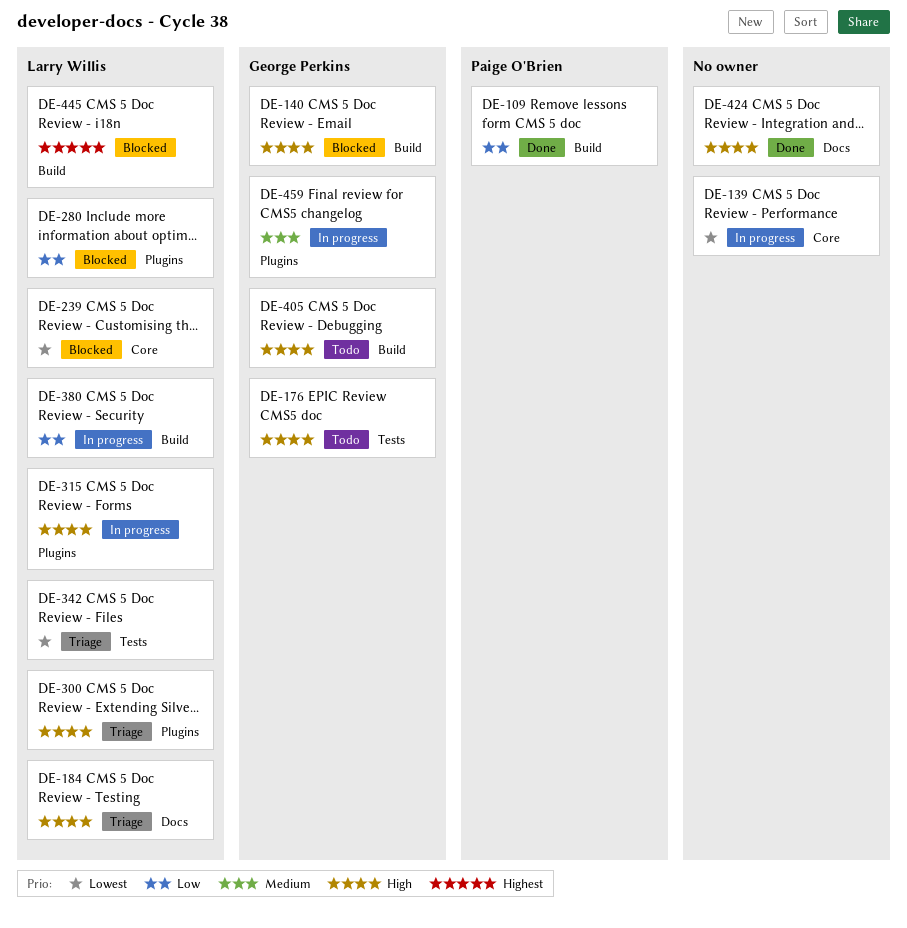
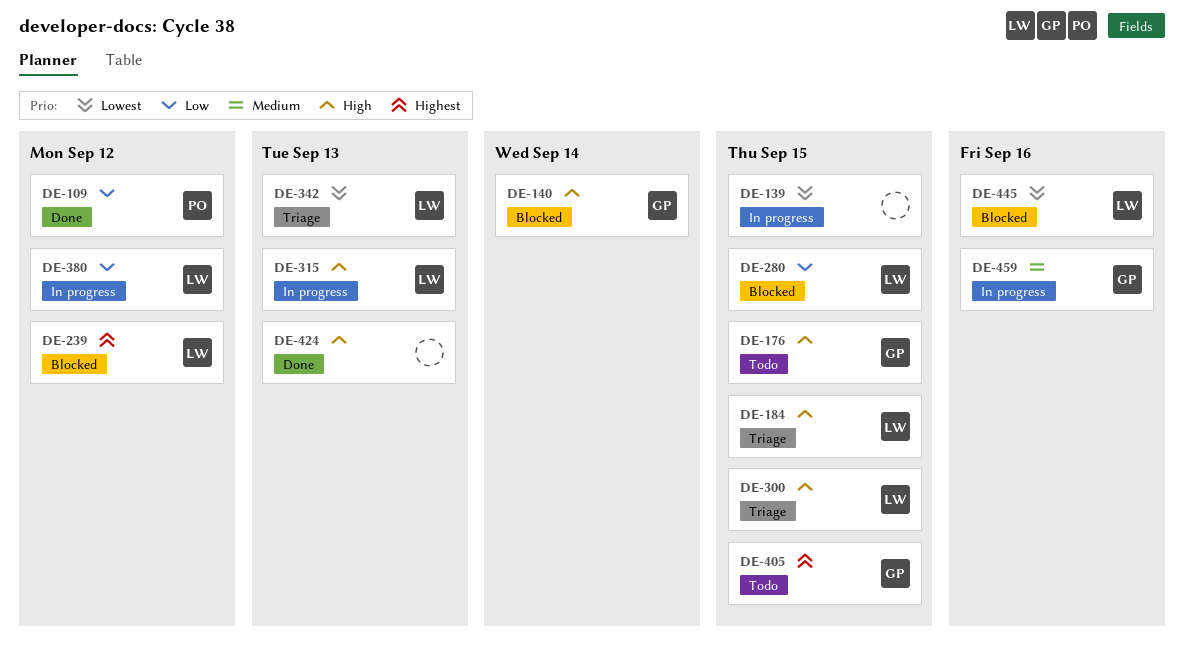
DE-239, priority: Lowest -> Highest
DE-405, priority: High -> Highest
DE-445, priority: Highest -> Lowest

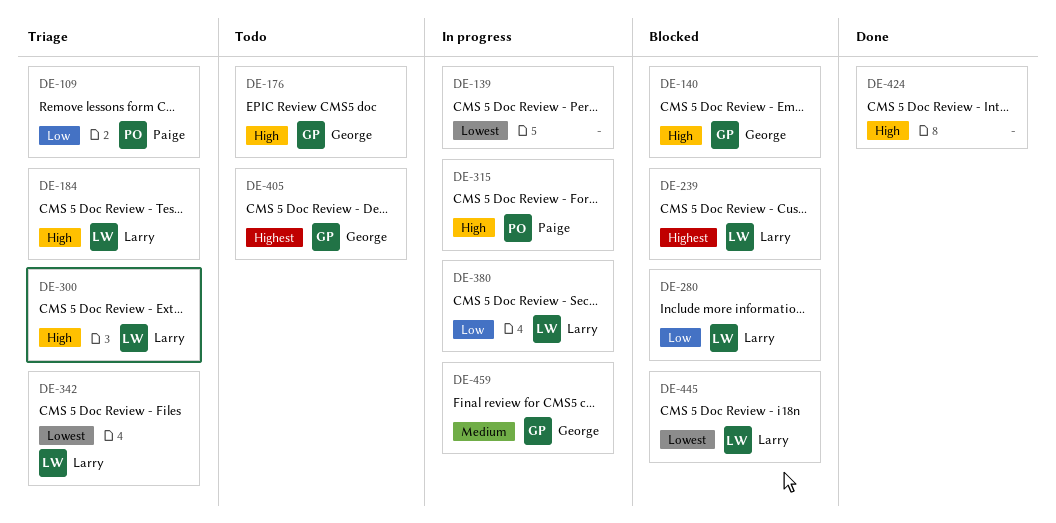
DE-109, status: Done -> Triage
DE-315, owner: Larry -> Paige

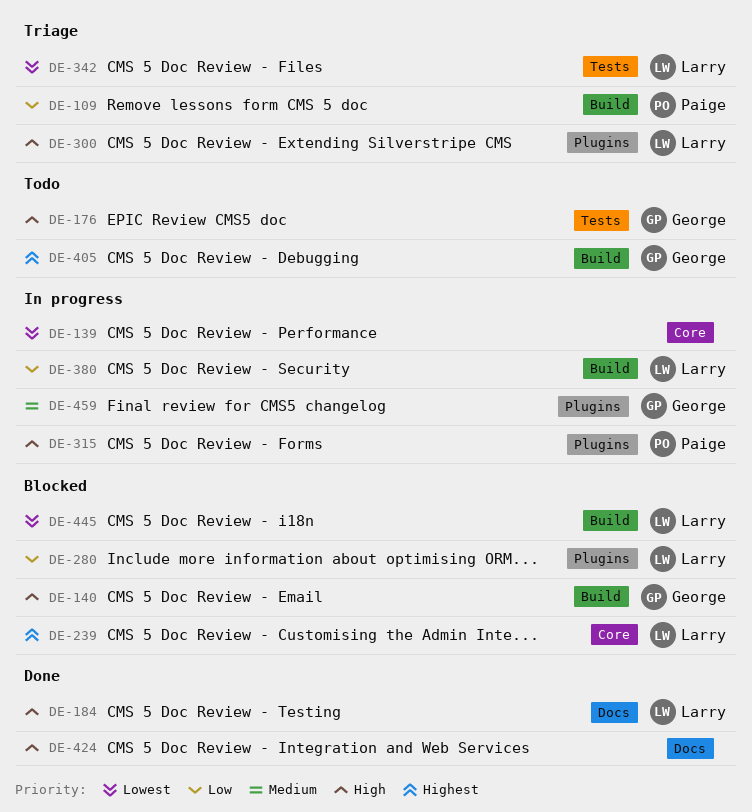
DE-184, status: Triage -> Done

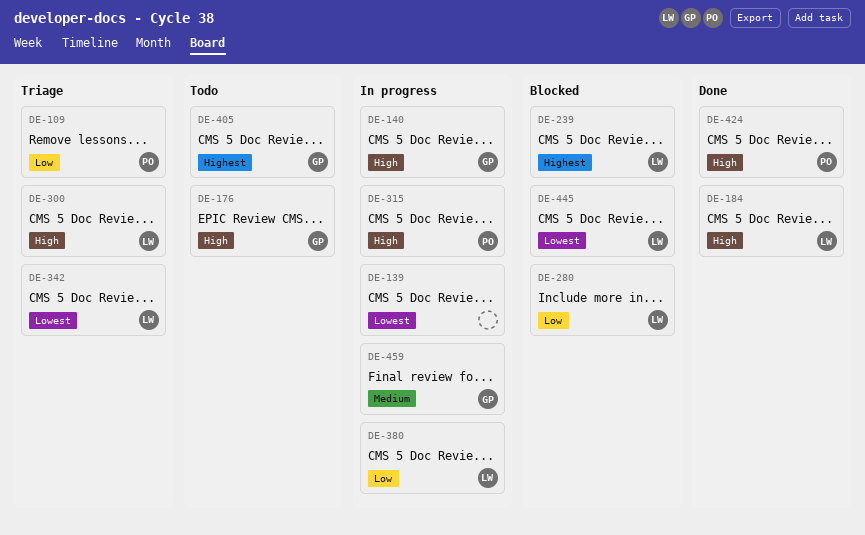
DE-140, status: Blocked -> In progress
DE-424, owner: none -> Paige

